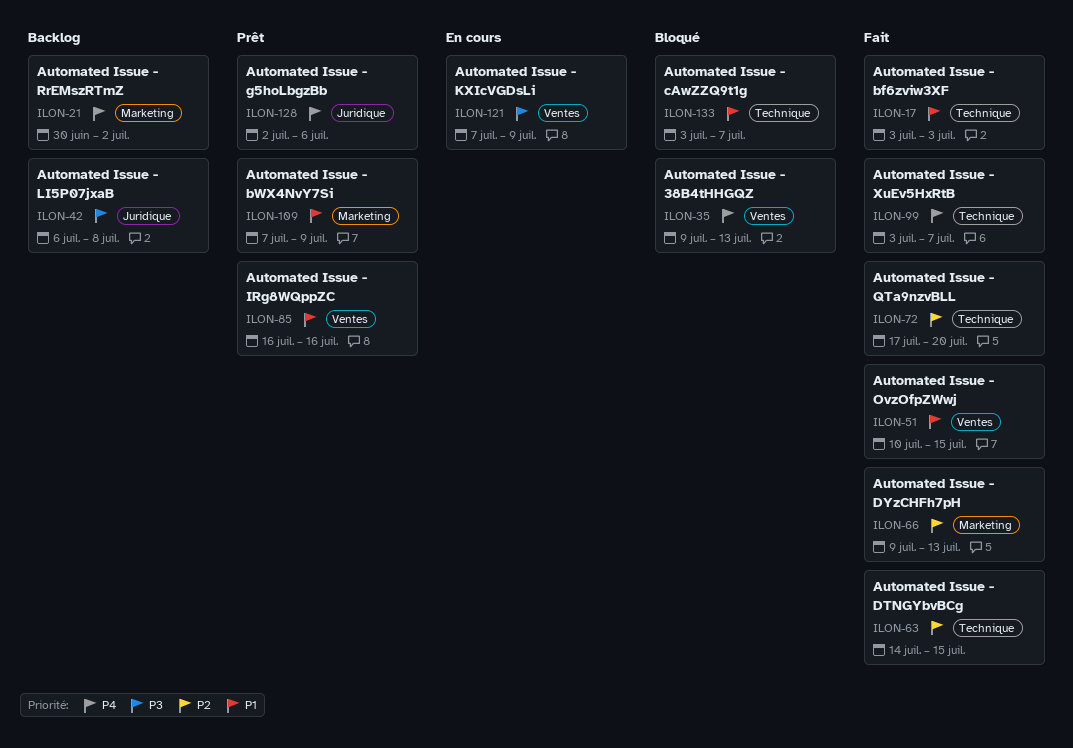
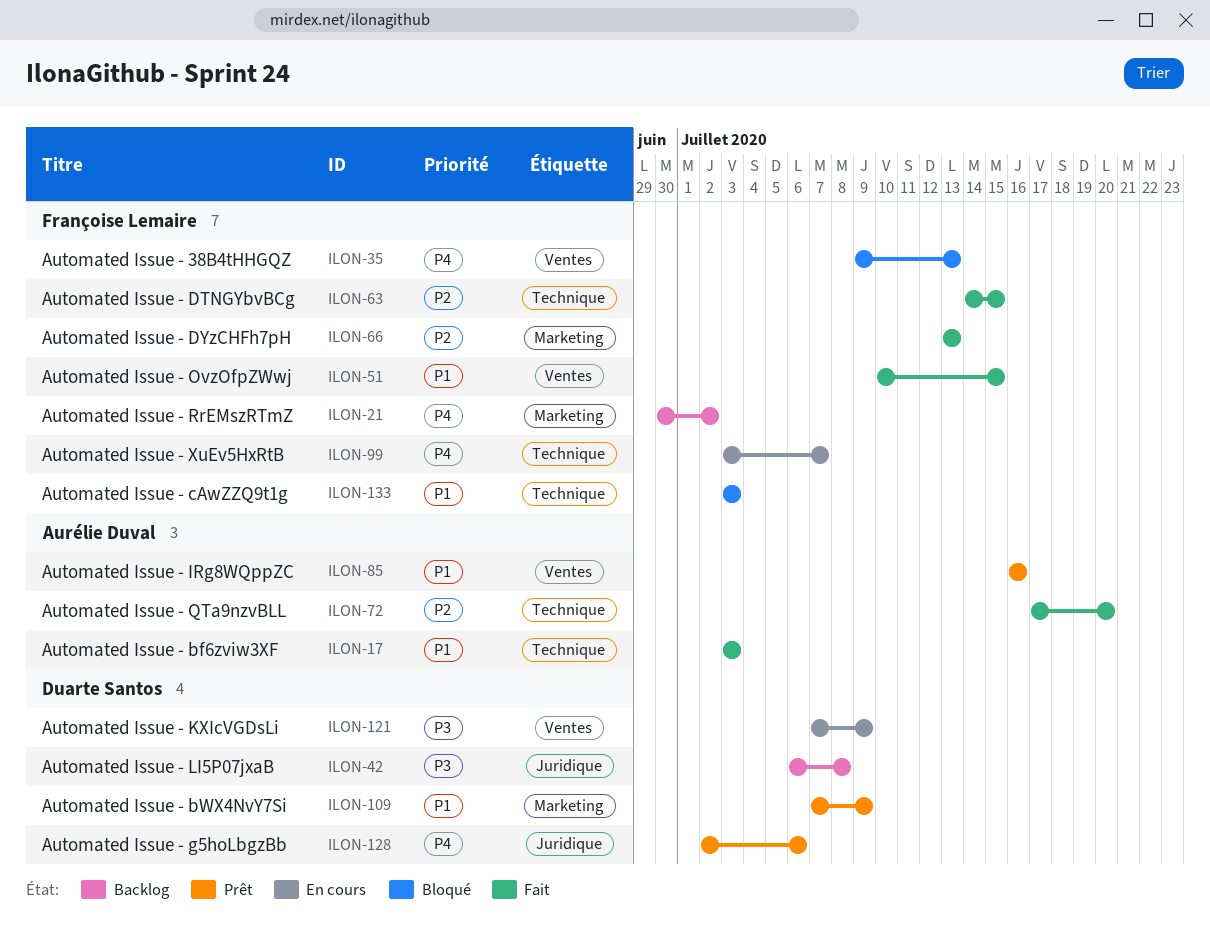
ILON-66, start: Jul 9 -> Jul 13
ILON-99, status: Fait -> En cours
ILON-133, due: Jul 7 -> Jul 3

